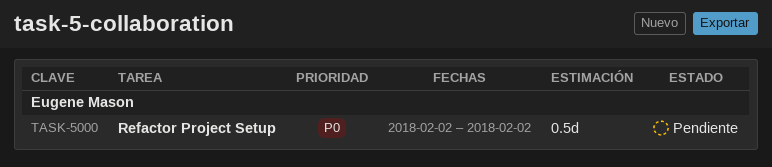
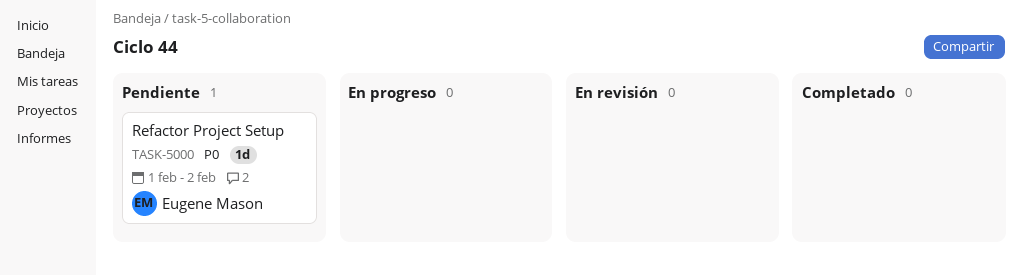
TASK-5000, estimate: 0.5d -> 1d
TASK-5000, start: Feb 2 -> Feb 1

